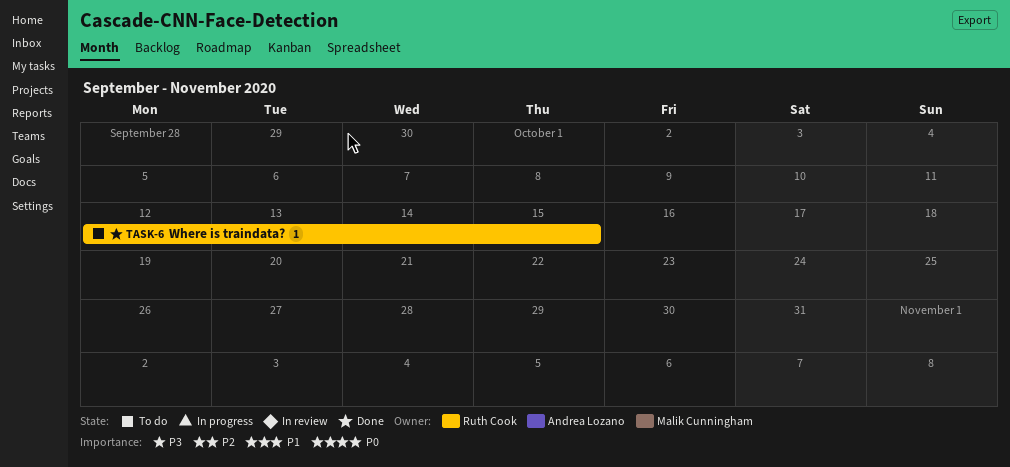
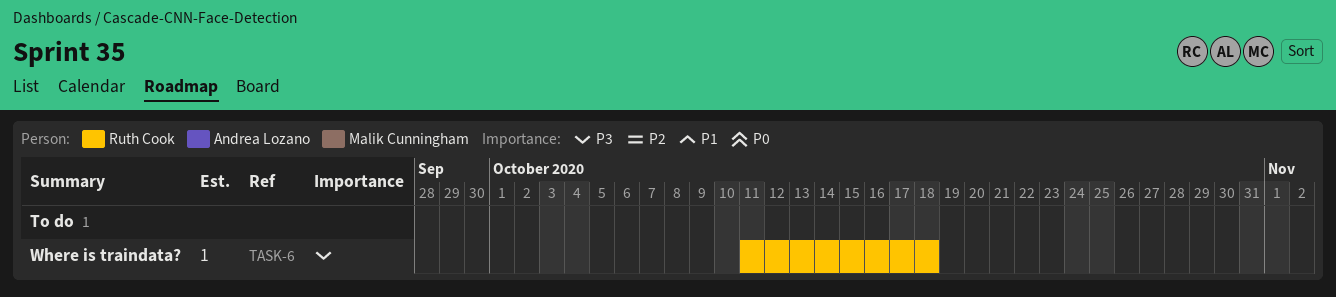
TASK-6, start: Oct 12 -> Oct 11
TASK-6, due: Oct 15 -> Oct 18

